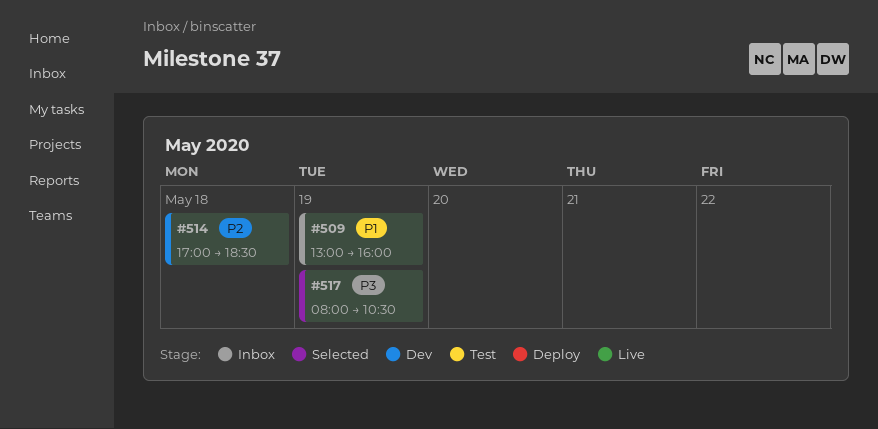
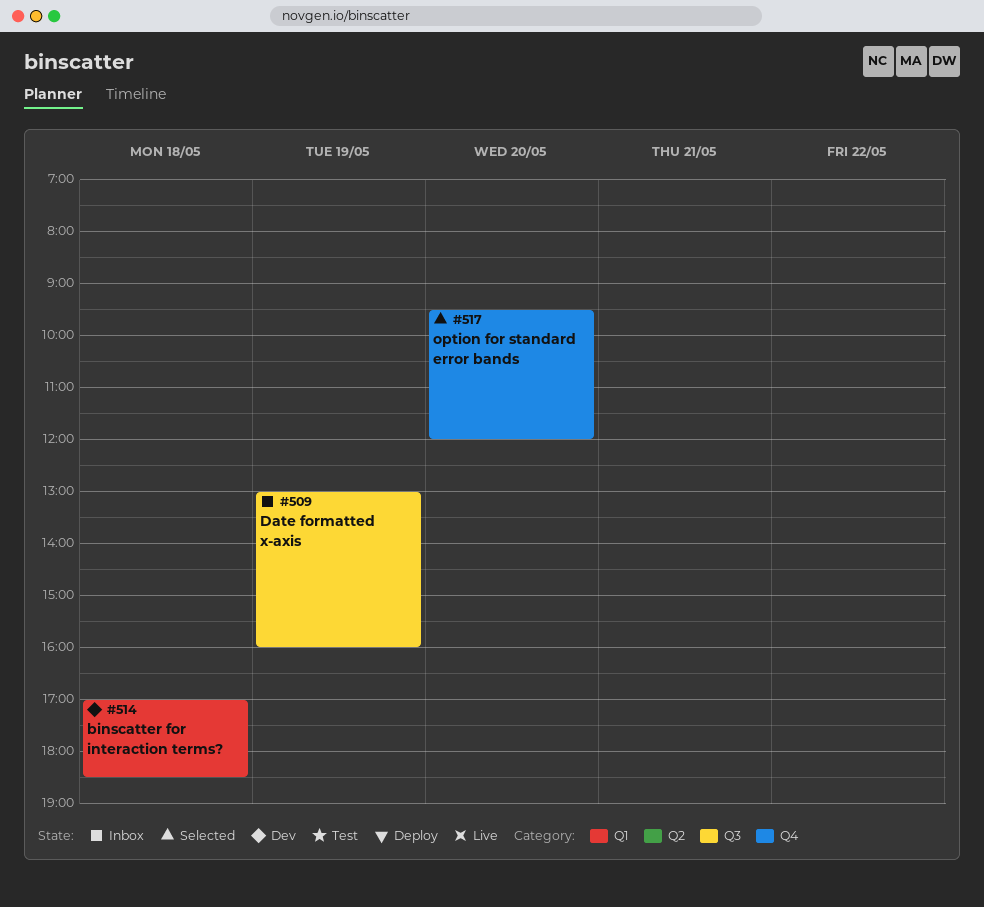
#517, day: May 19 -> May 20
#517, begins: 08:00 -> 09:30
#517, ends: 10:30 -> 12:00

